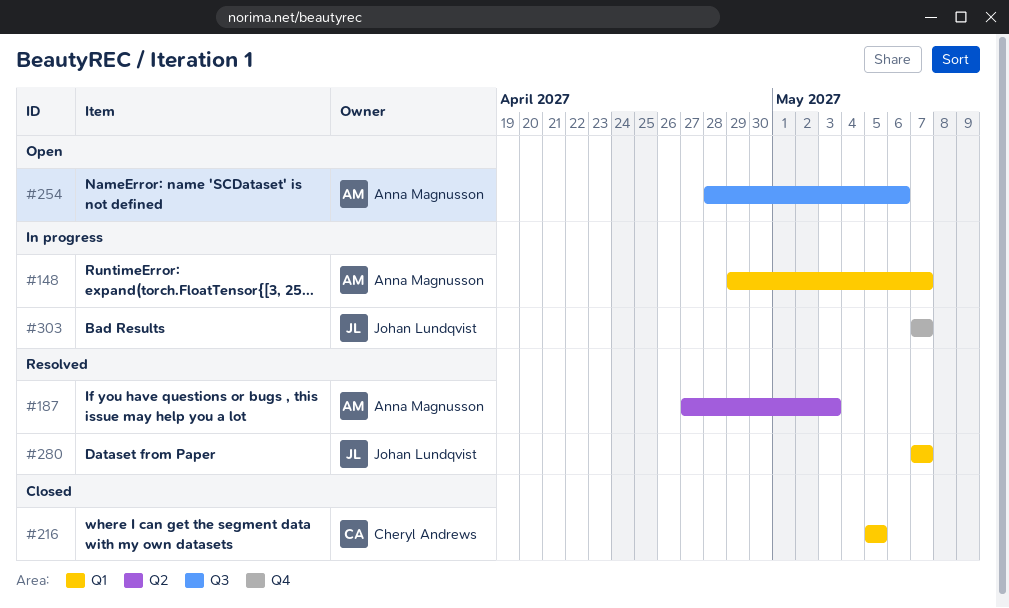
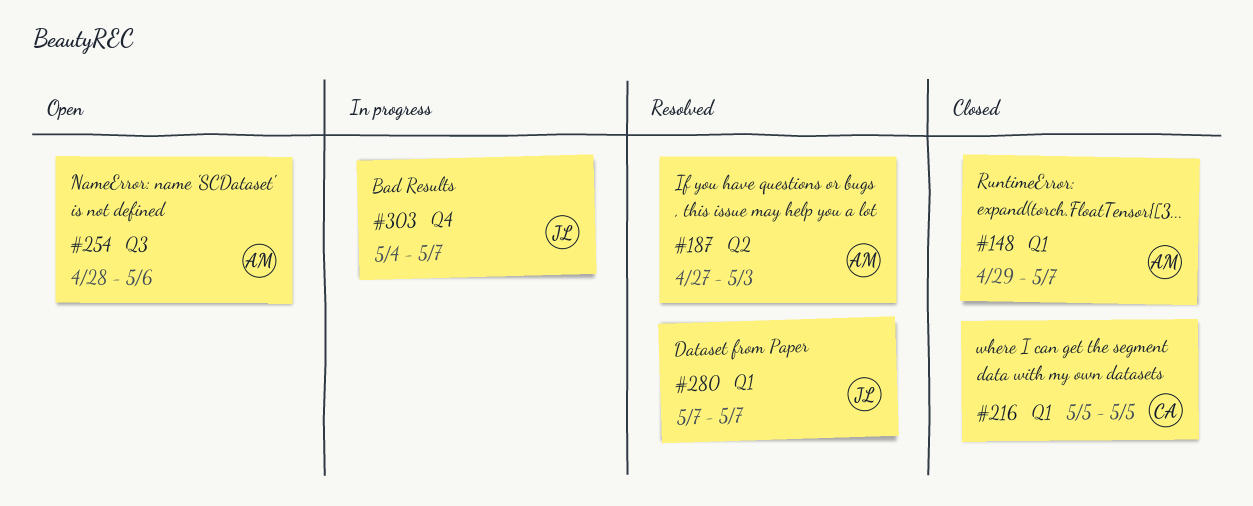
#148, status: In progress -> Closed
#303, start: May 7 -> May 4

